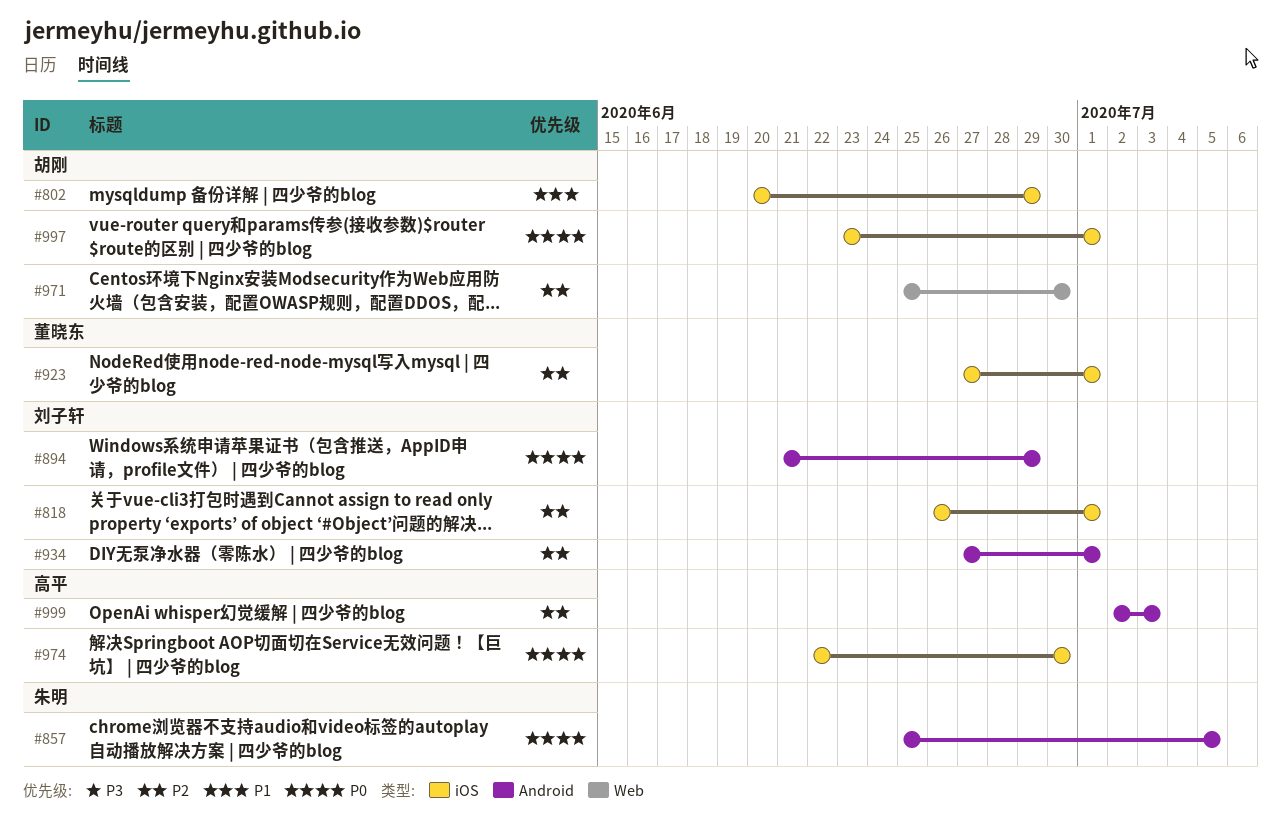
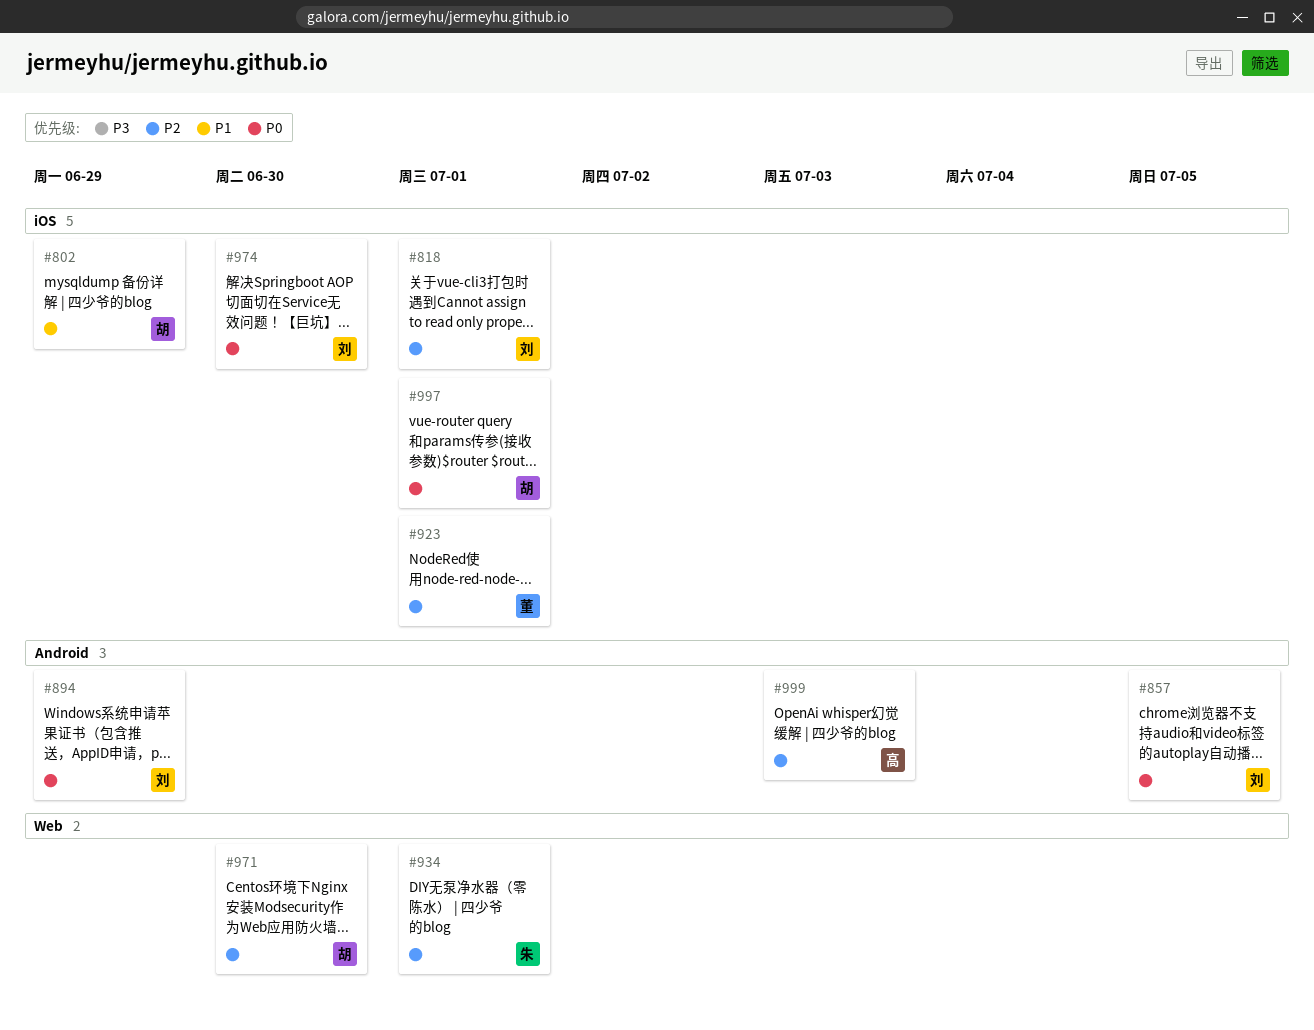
#857, owner: 朱明 -> 刘子轩
#934, owner: 刘子轩 -> 朱明
#934, label: Android -> Web
#974, owner: 高平 -> 刘子轩

